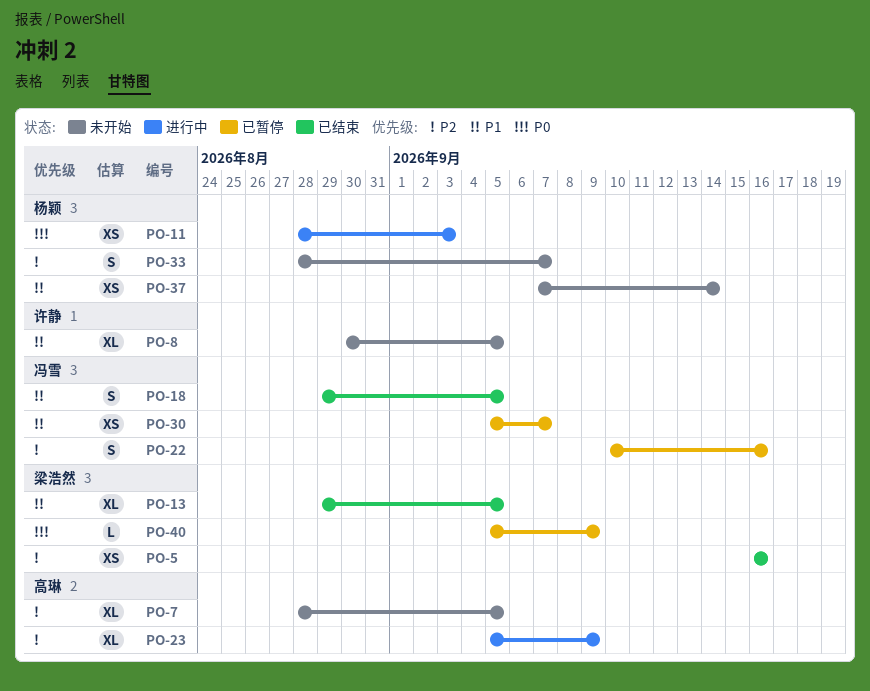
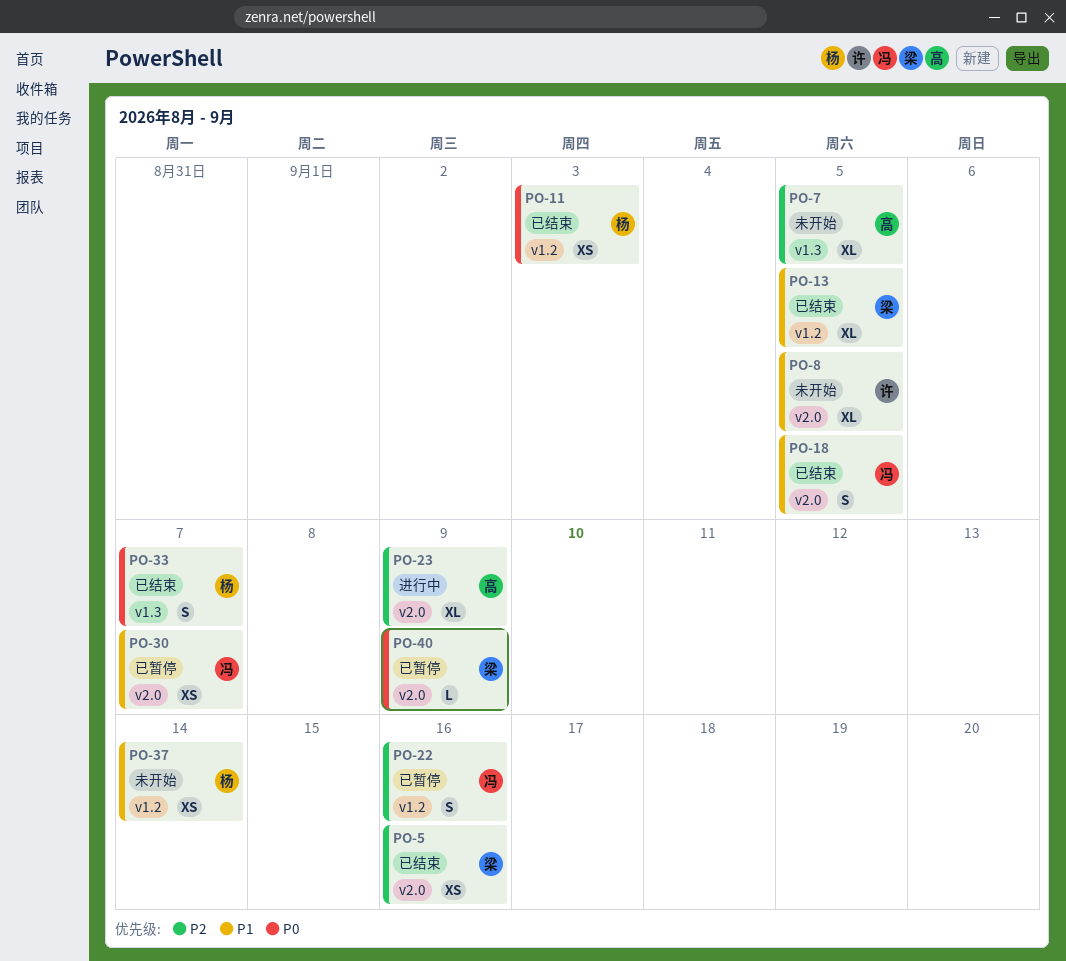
PO-11, status: 进行中 -> 已结束
PO-33, status: 未开始 -> 已结束
PO-33, priority: P2 -> P0

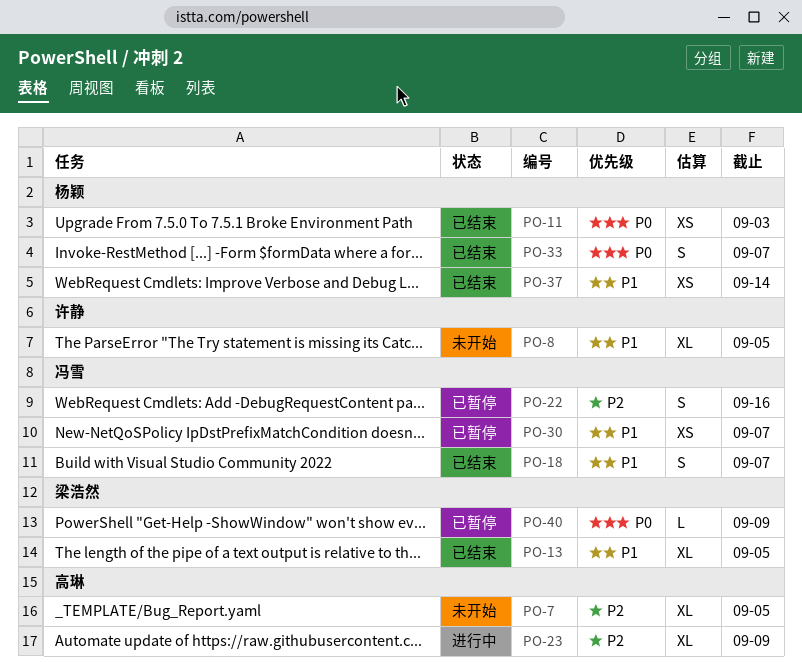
PO-5: present -> none
PO-18, due: Sep 5 -> Sep 7
PO-37, status: 未开始 -> 已结束

